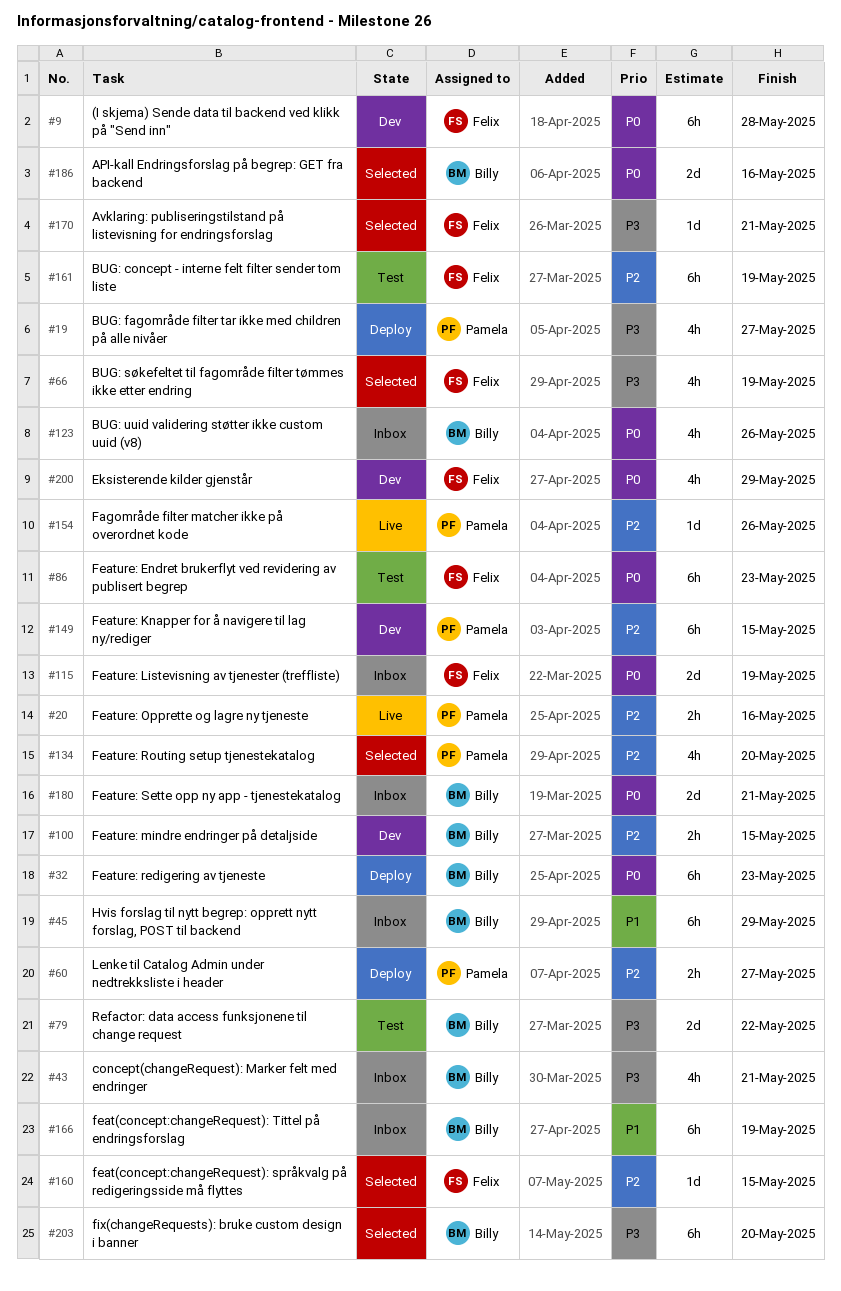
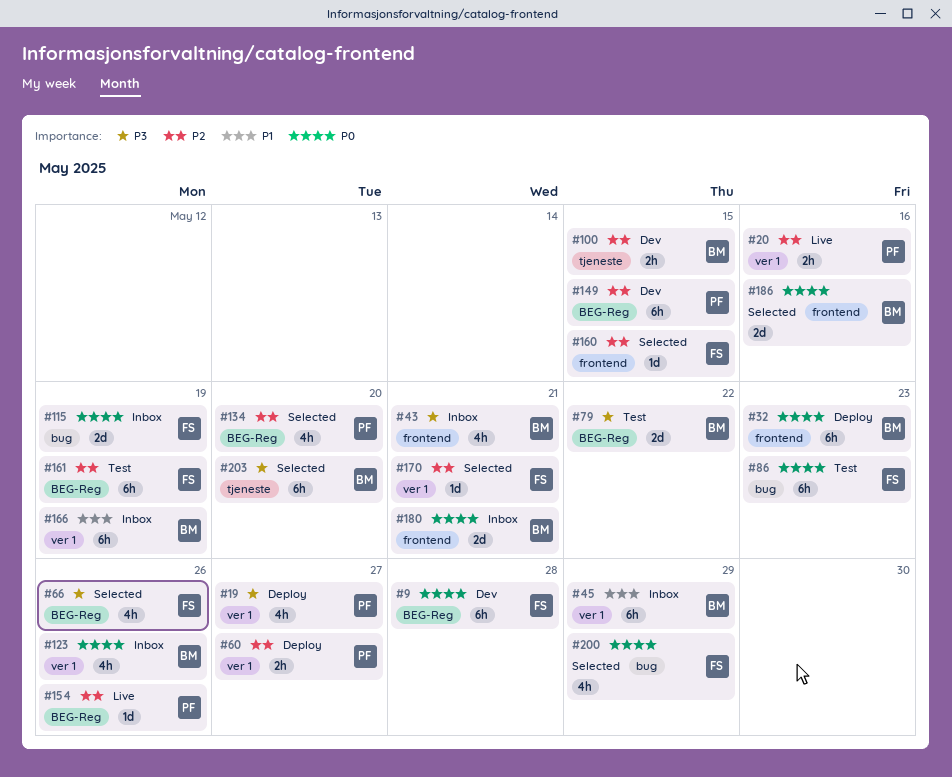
#66, due: May 19 -> May 26
#170, priority: P3 -> P2
#200, status: Dev -> Selected

